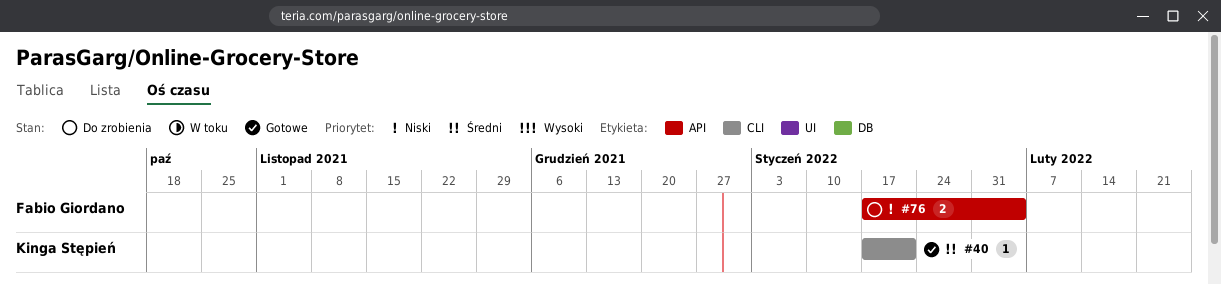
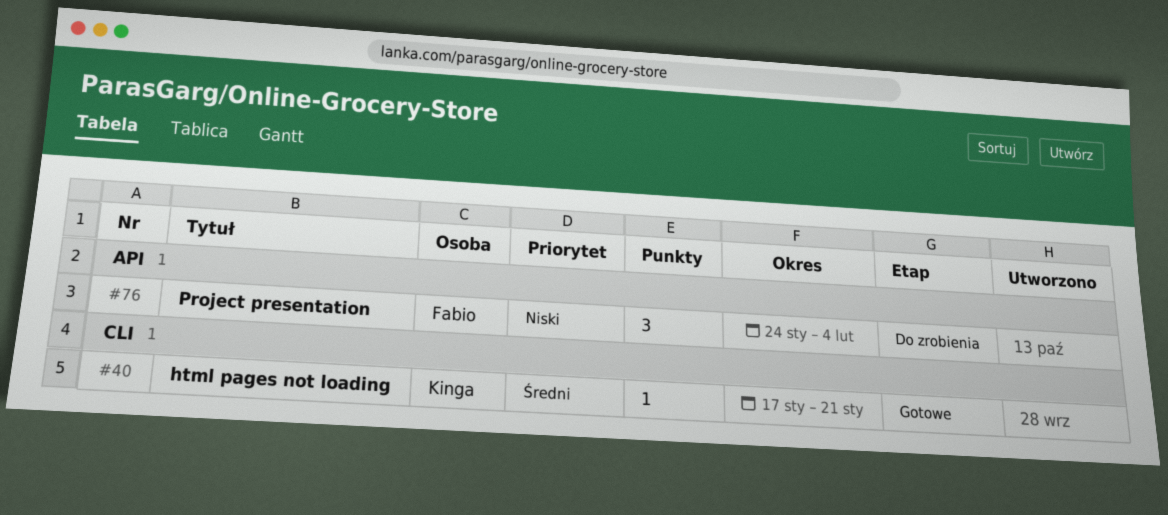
#76, estimate: 2 -> 3
#76, start: Jan 17 -> Jan 24

